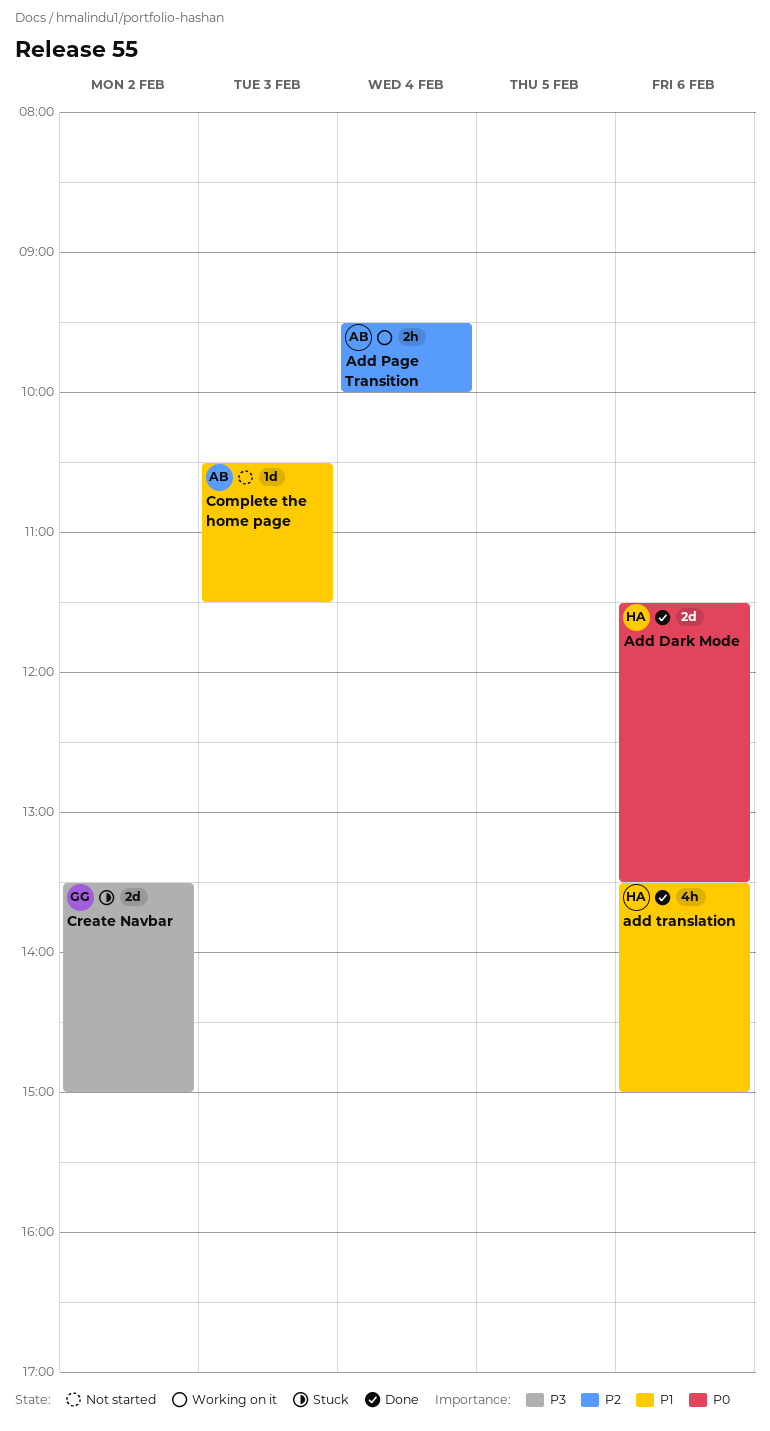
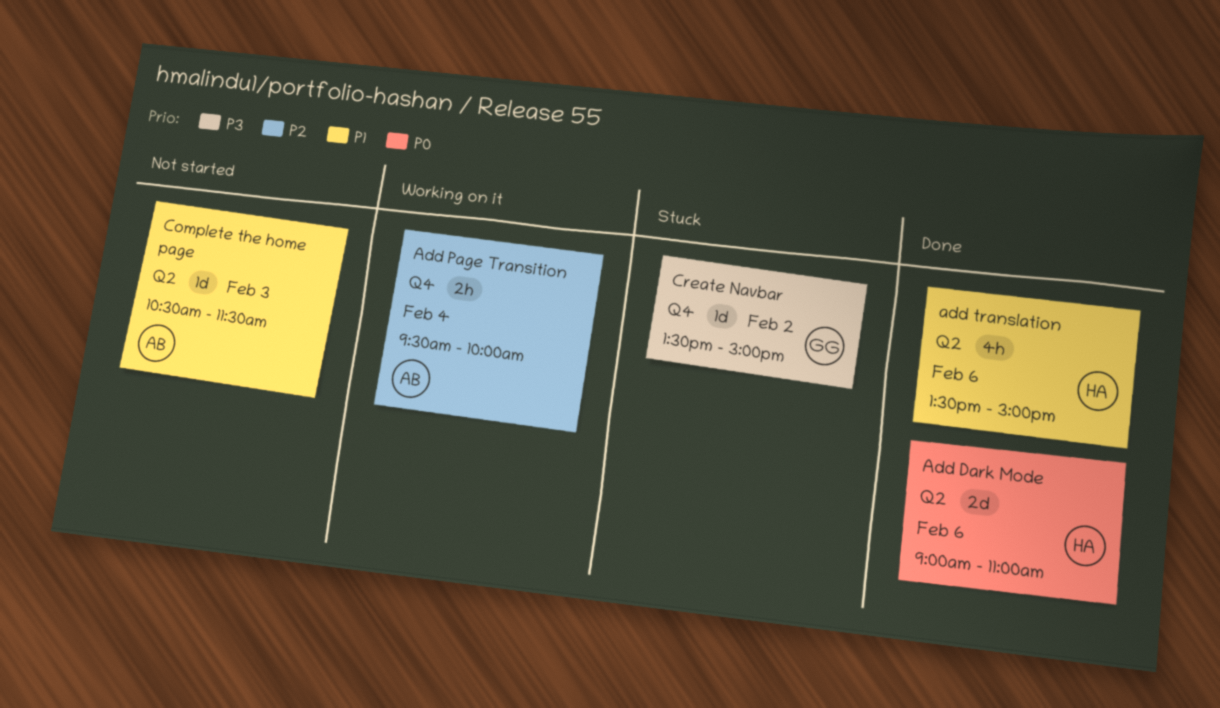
Add Dark Mode, begins: 11:30 -> 09:00
Add Dark Mode, ends: 13:30 -> 11:00
Create Navbar, estimate: 2d -> 1d

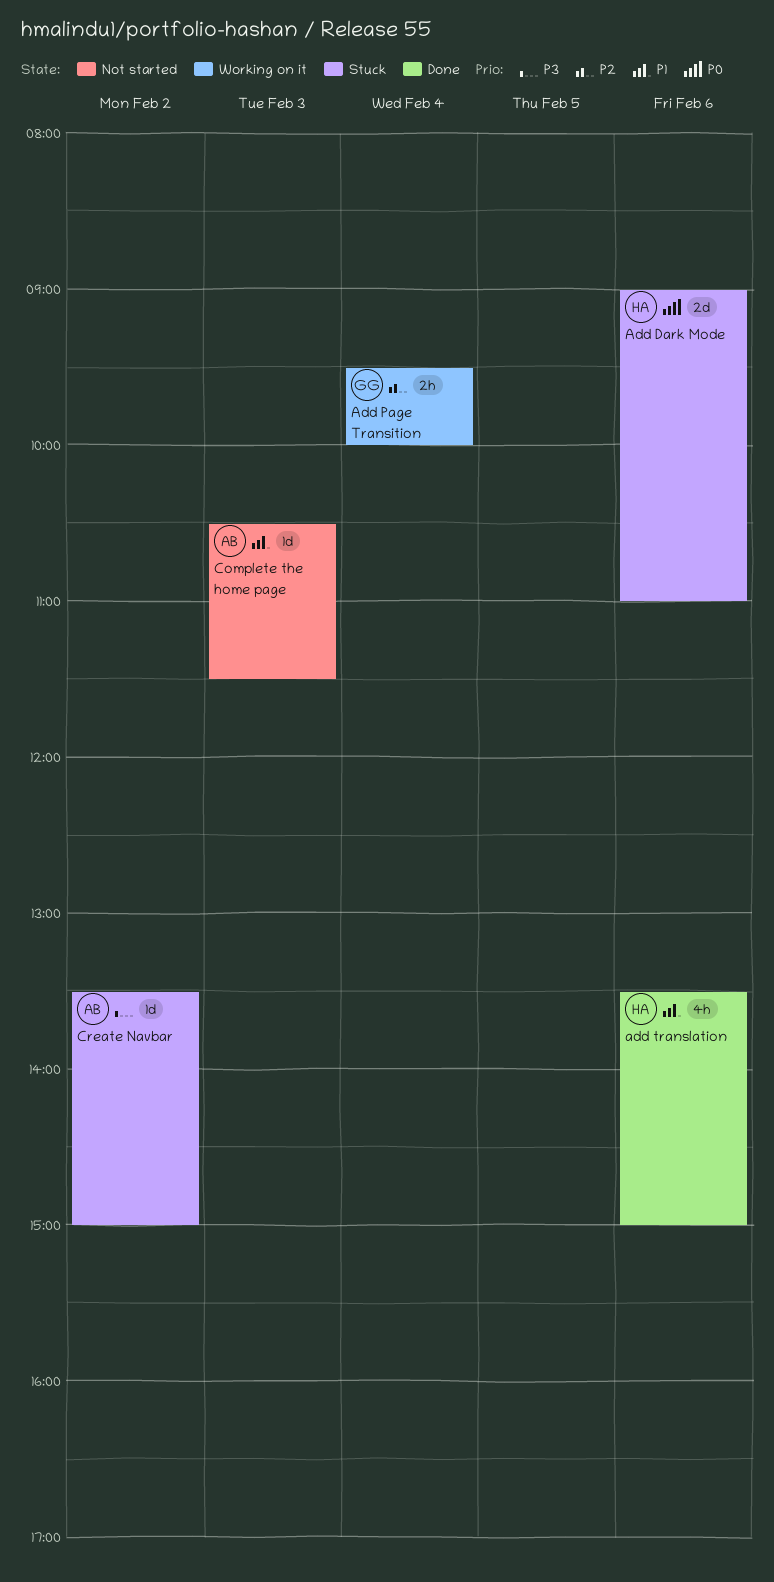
Add Dark Mode, status: Done -> Stuck
Add Page Transition, owner: AB -> GG
Create Navbar, owner: GG -> AB

